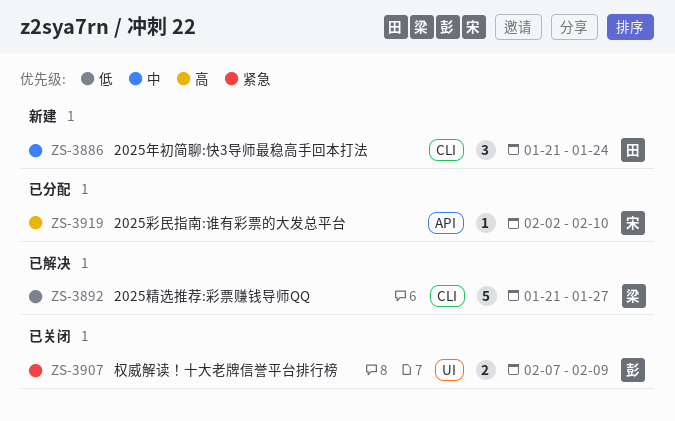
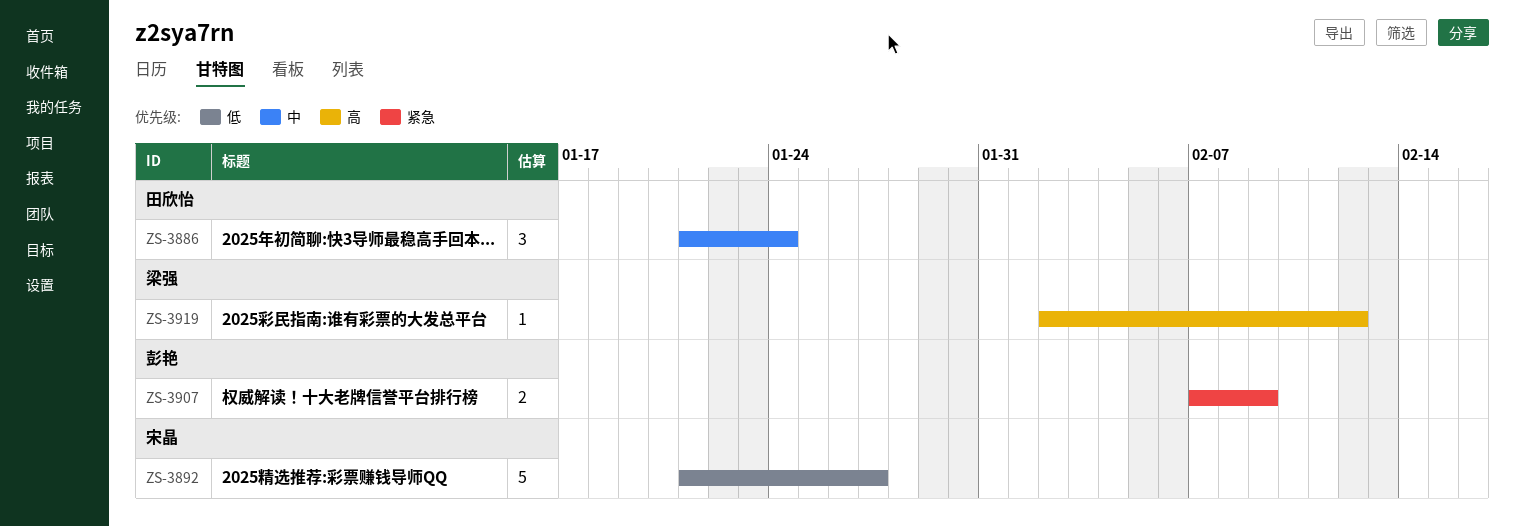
ZS-3892, owner: 梁强 -> 宋晶
ZS-3919, owner: 宋晶 -> 梁强
ZS-3919, due: Feb 10 -> Feb 12

